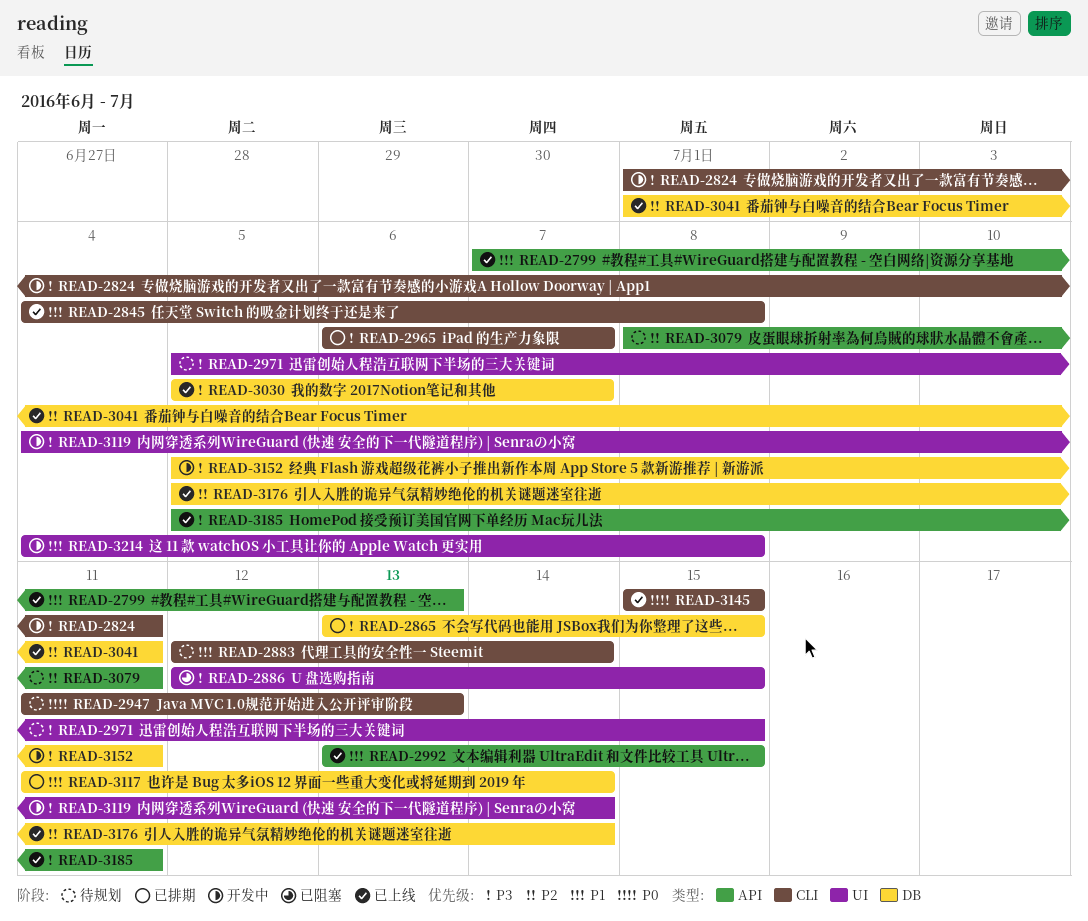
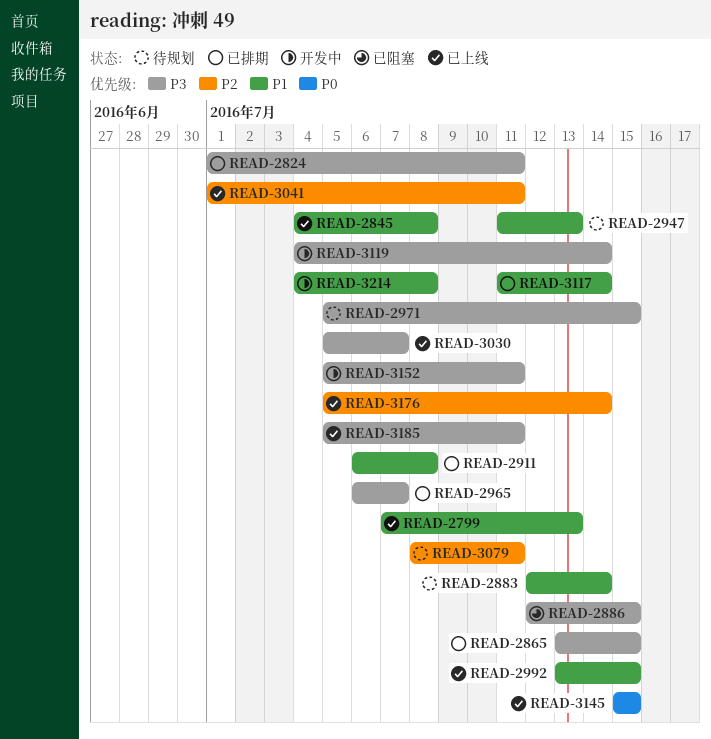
READ-2824, status: 开发中 -> 已排期
READ-2911: none -> present
READ-2947, priority: P0 -> P1

